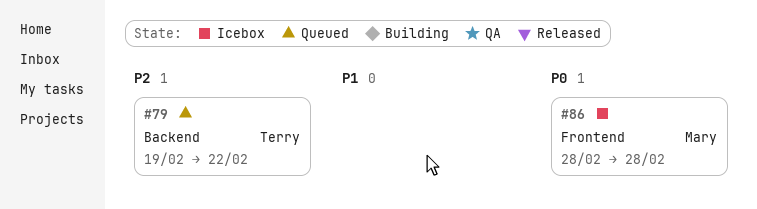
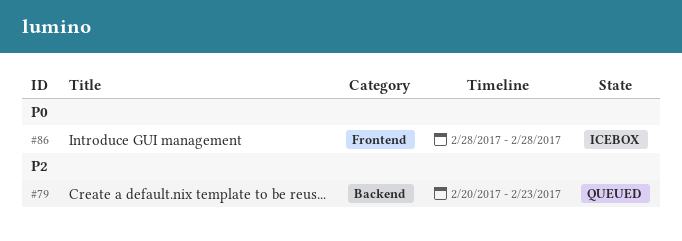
#79, start: Feb 19 -> Feb 20
#79, due: Feb 22 -> Feb 23

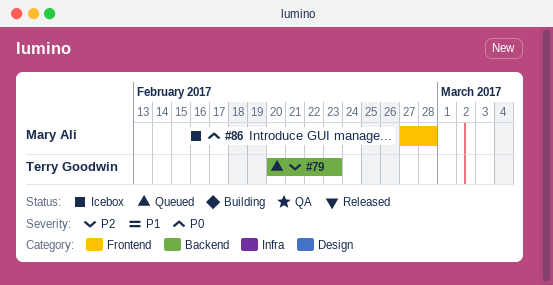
#86, start: Feb 28 -> Feb 27

